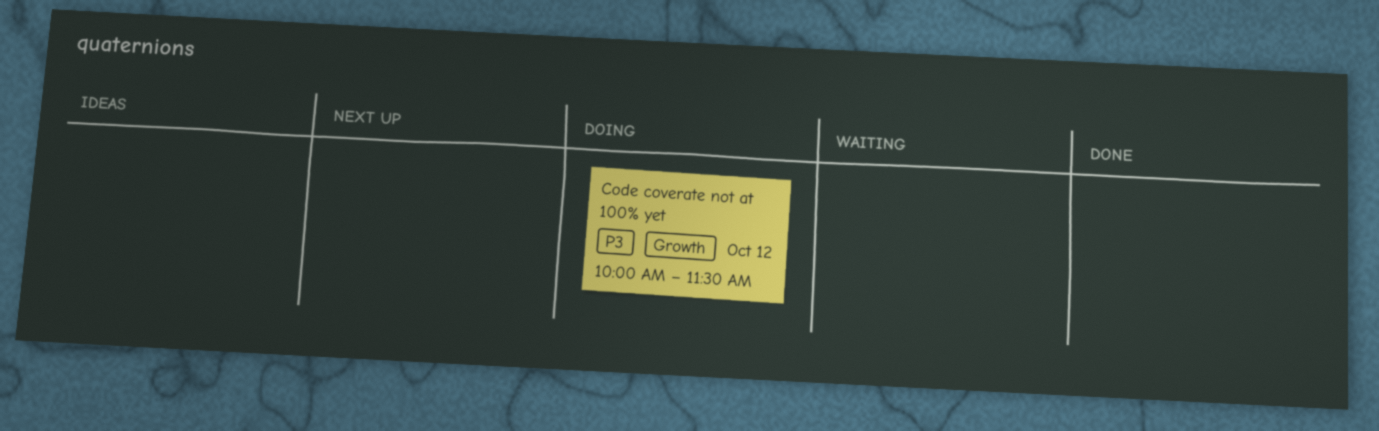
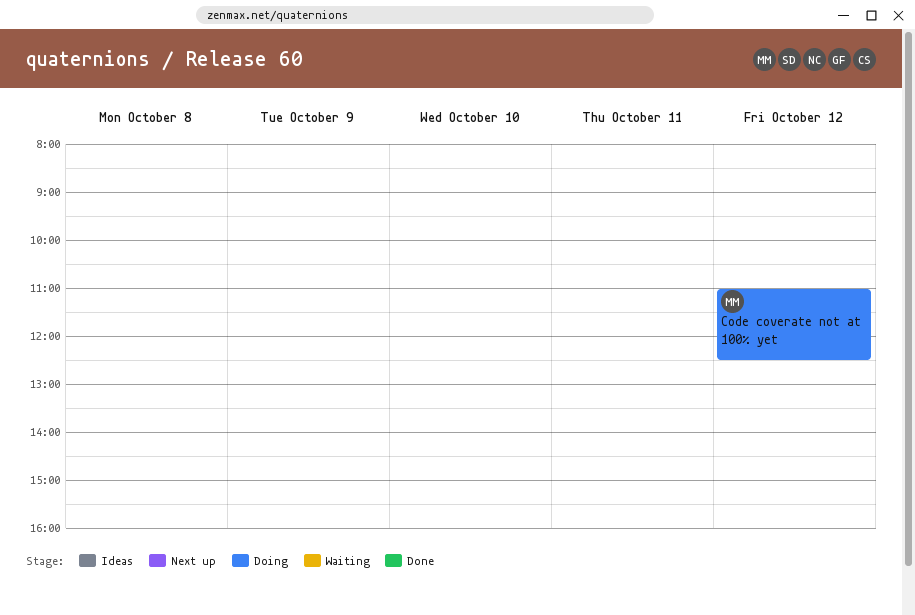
Code coverate not at 100% yet, begins: 10:00 -> 11:00
Code coverate not at 100% yet, ends: 11:30 -> 12:30

